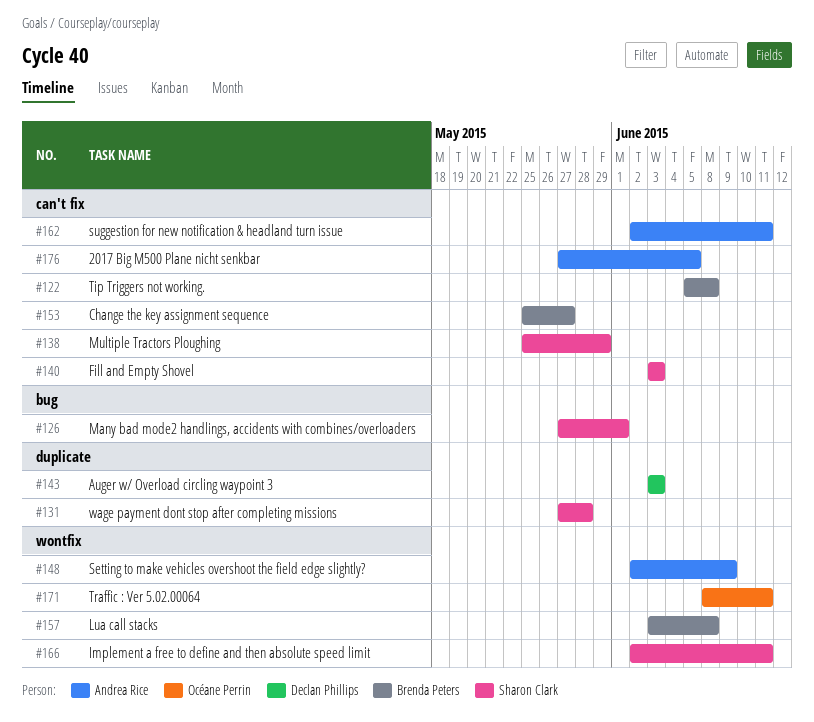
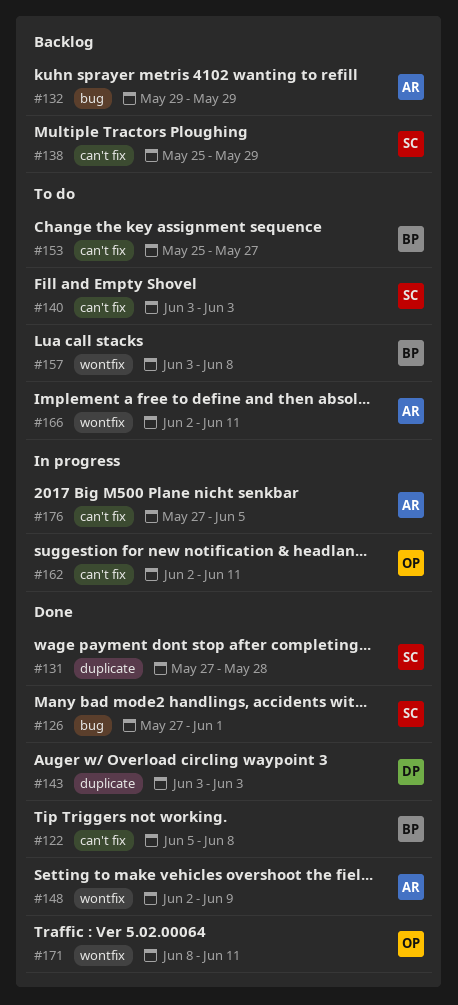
#132: none -> present
#162, owner: Andrea Rice -> Océane Perrin
#166, owner: Sharon Clark -> Andrea Rice

